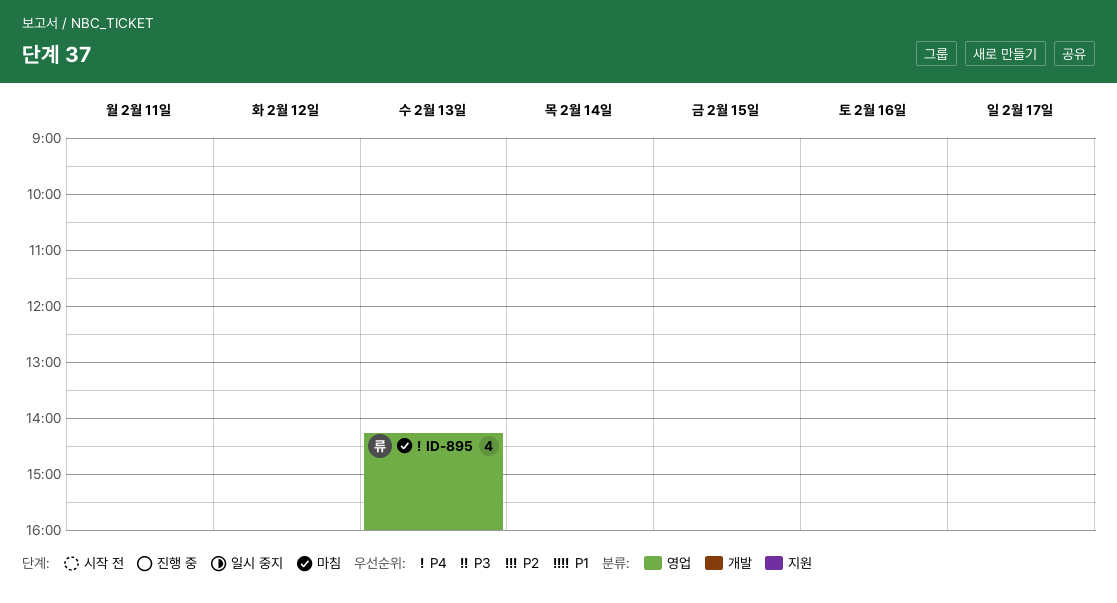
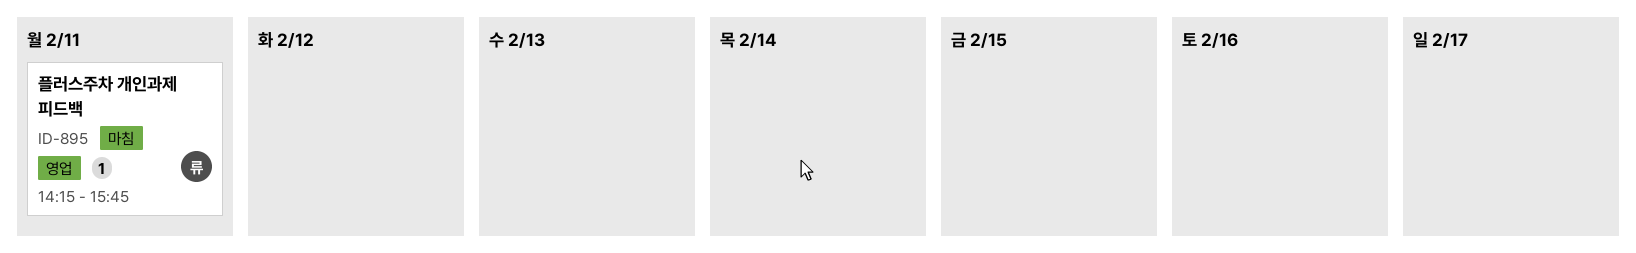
ID-895, estimate: 4 -> 1
ID-895, day: Feb 13 -> Feb 11
ID-895, ends: 16:00 -> 15:45

